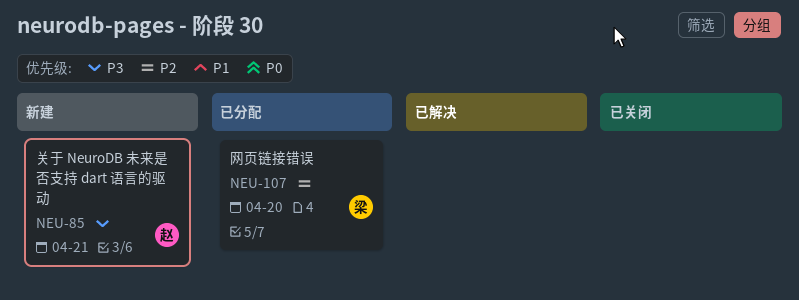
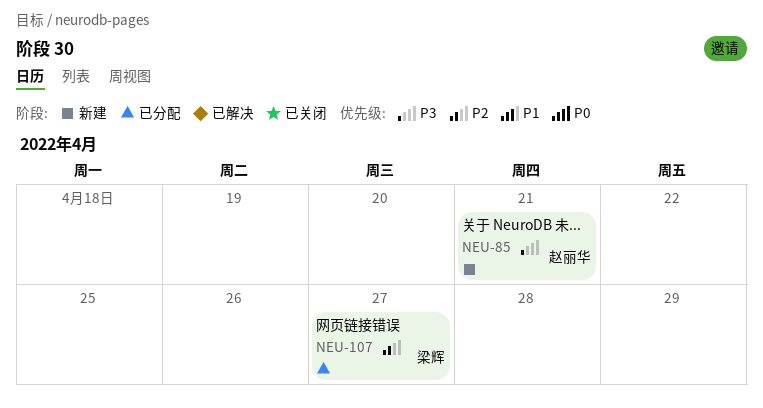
NEU-107, due: Apr 20 -> Apr 27

